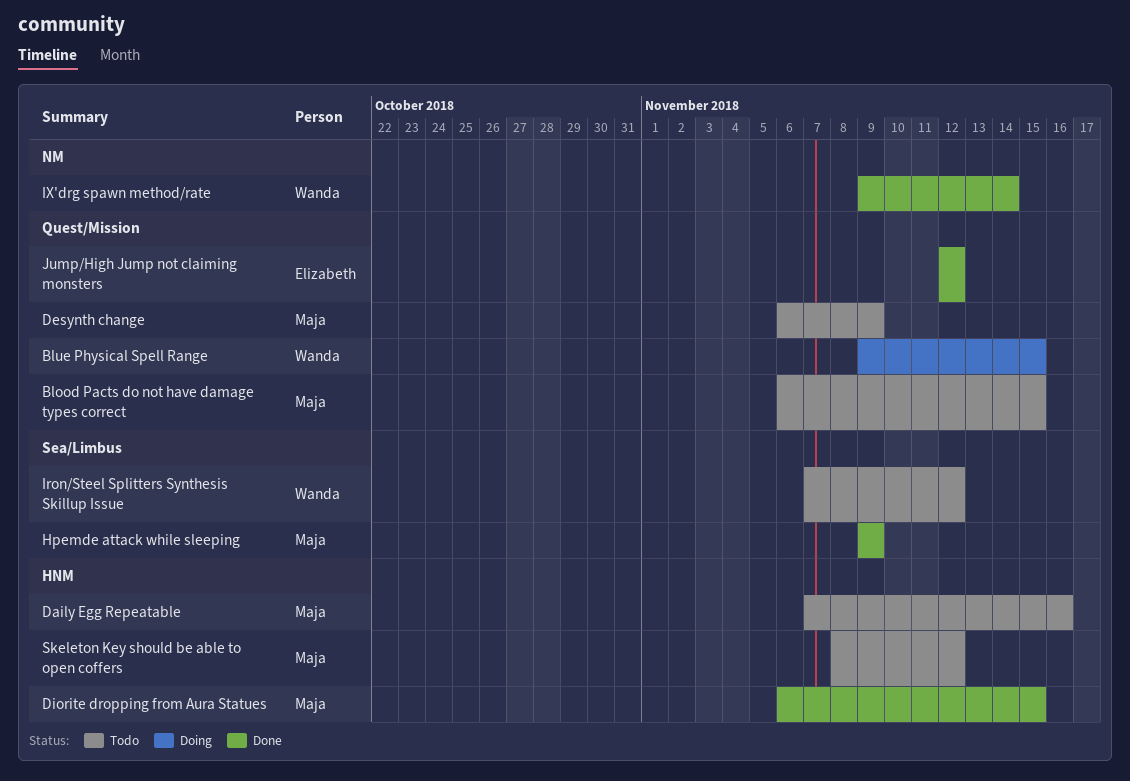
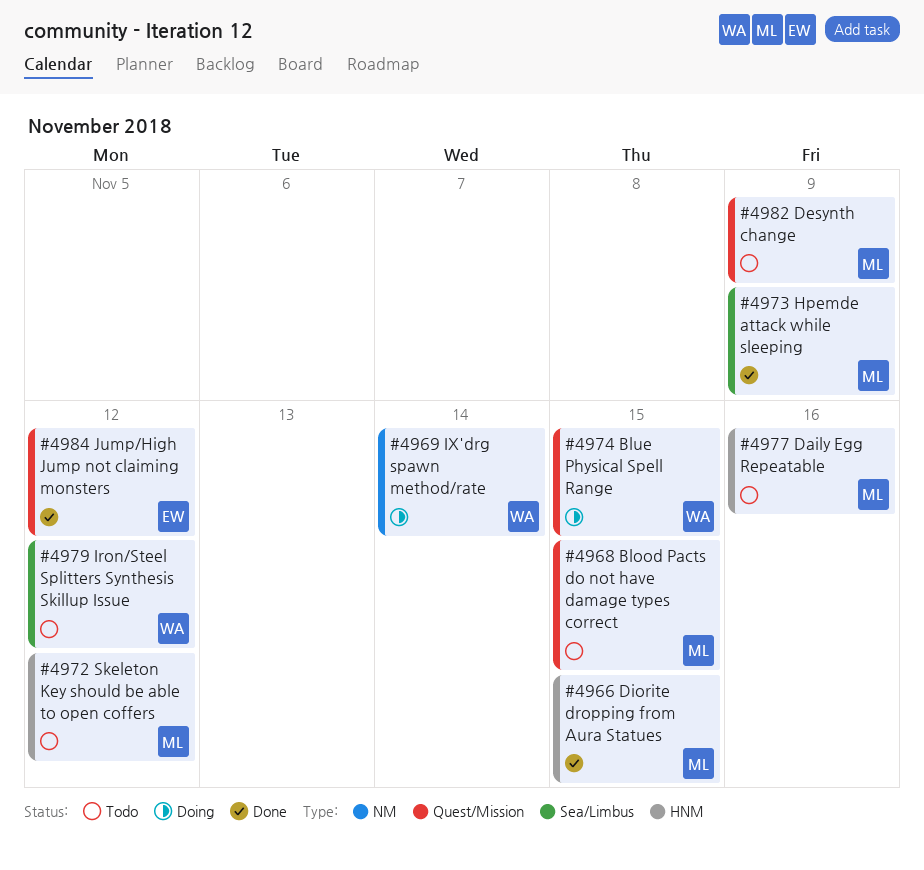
IX'drg spawn method/rate, status: Done -> Doing

